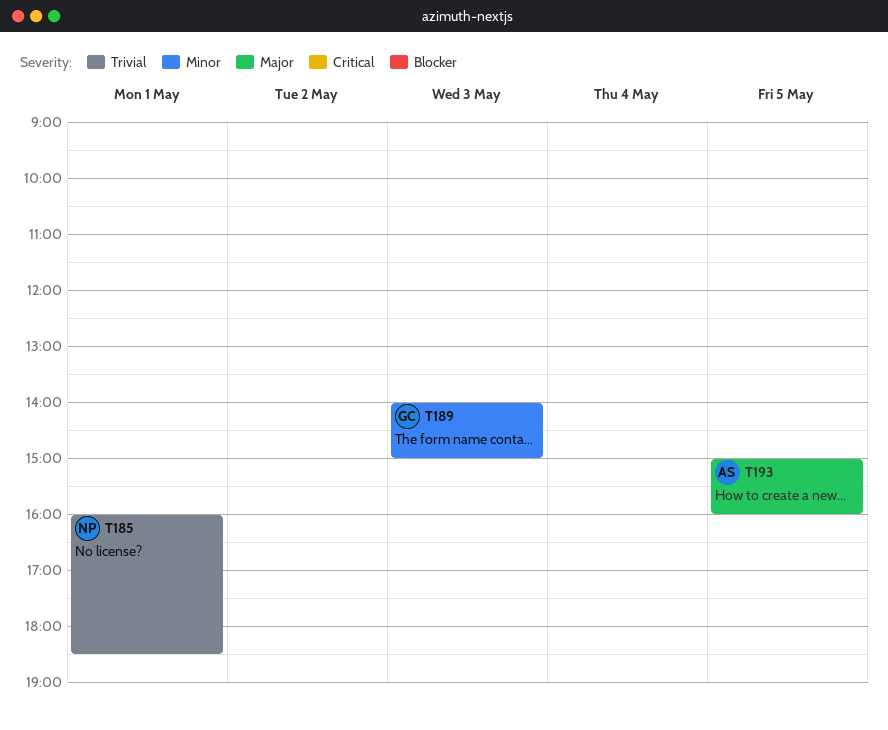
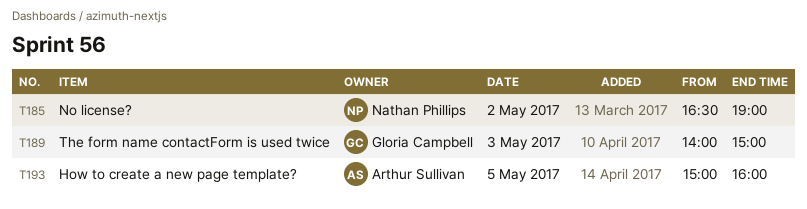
T185, day: May 1 -> May 2
T185, begins: 16:00 -> 16:30
T185, ends: 18:30 -> 19:00

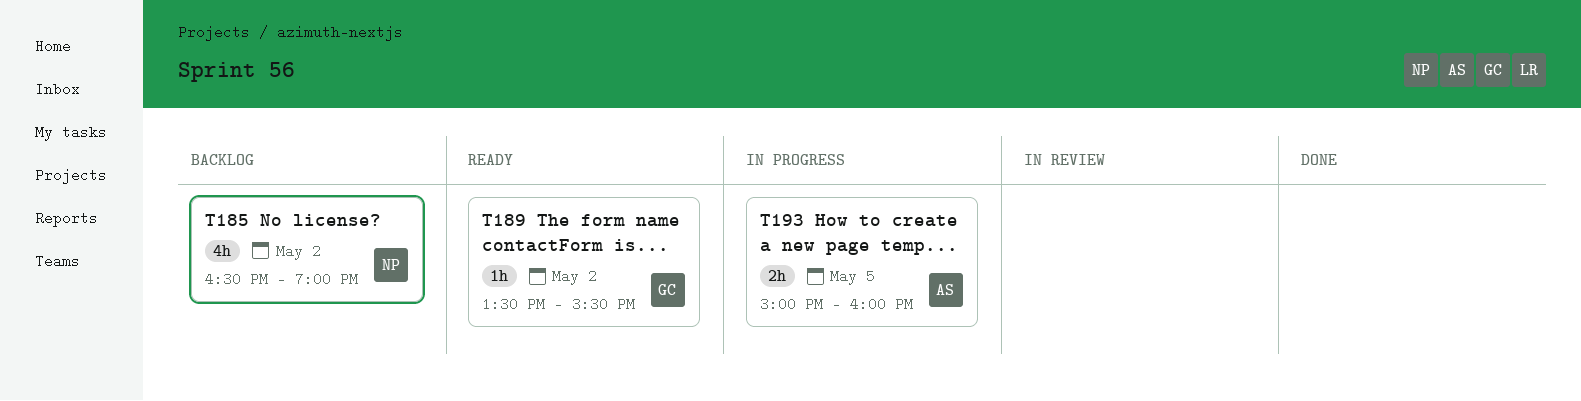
T189, day: May 3 -> May 2
T189, begins: 14:00 -> 13:30
T189, ends: 15:00 -> 15:30

